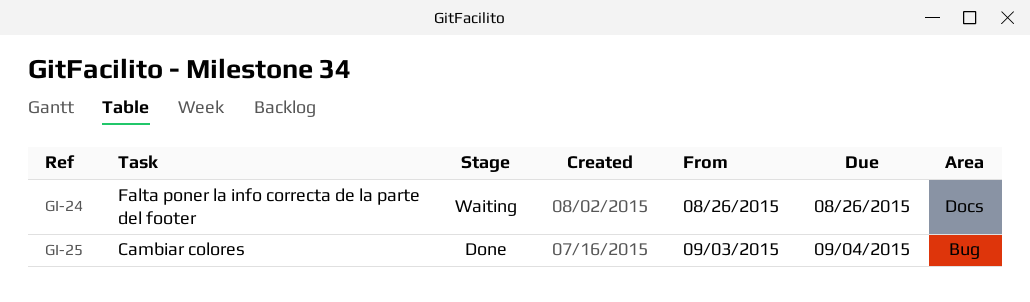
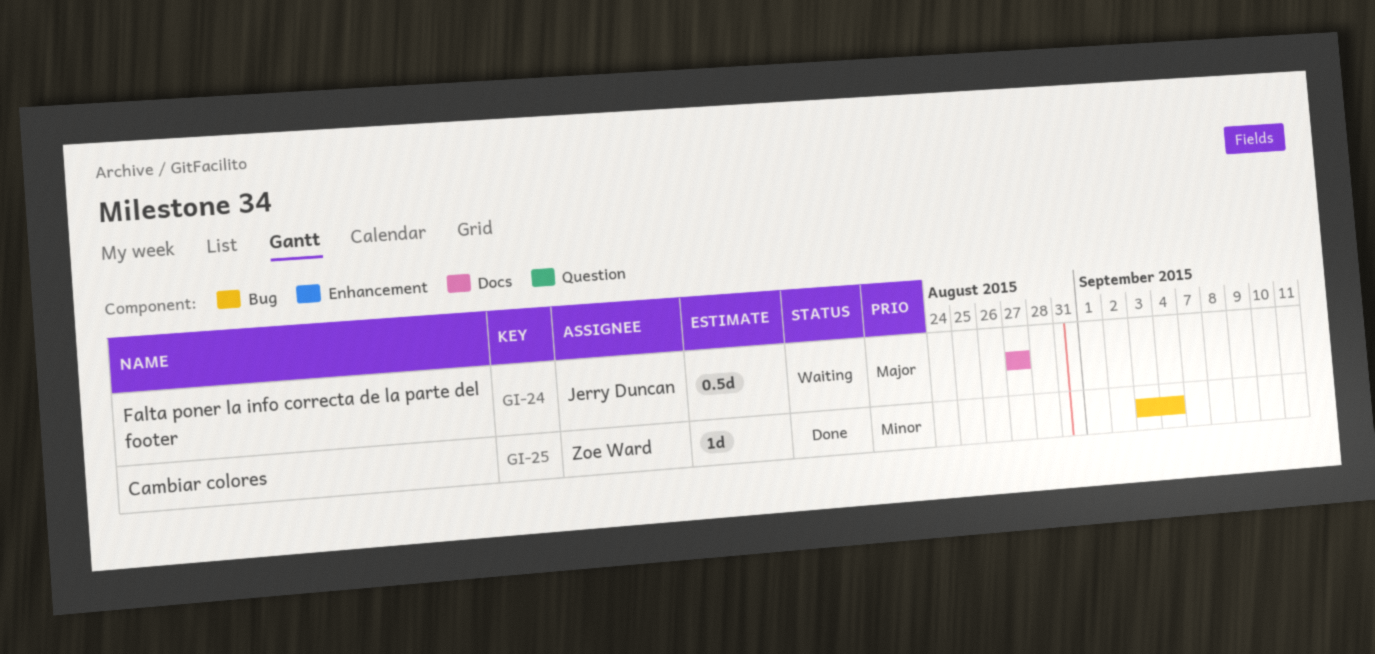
GI-24, start: Aug 26 -> Aug 27
GI-24, due: Aug 26 -> Aug 27

